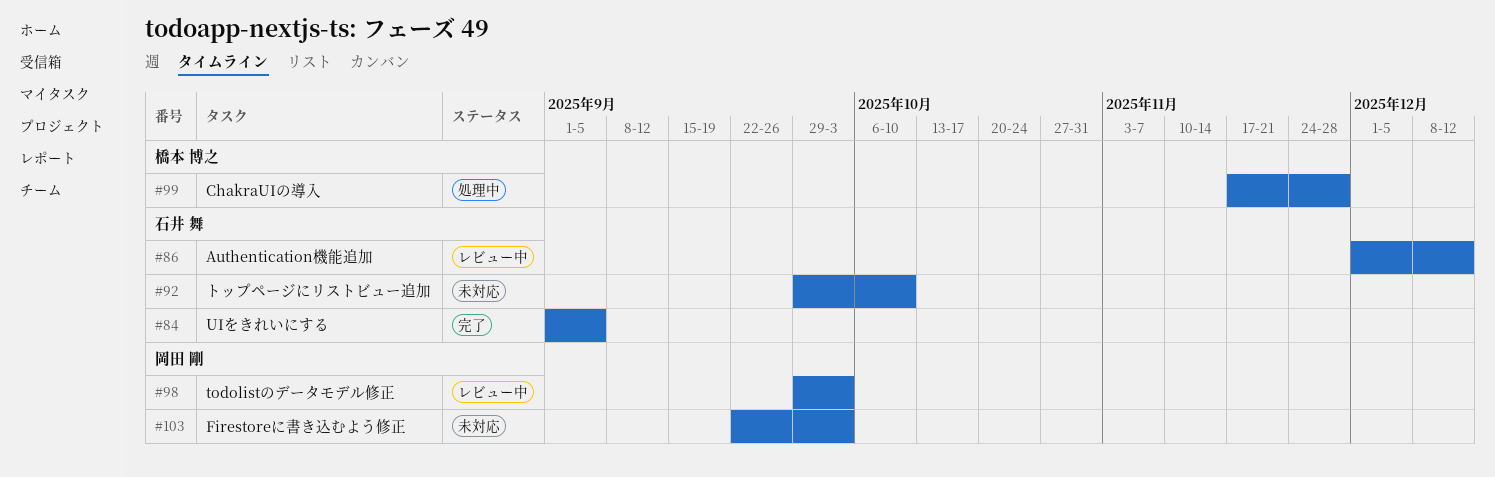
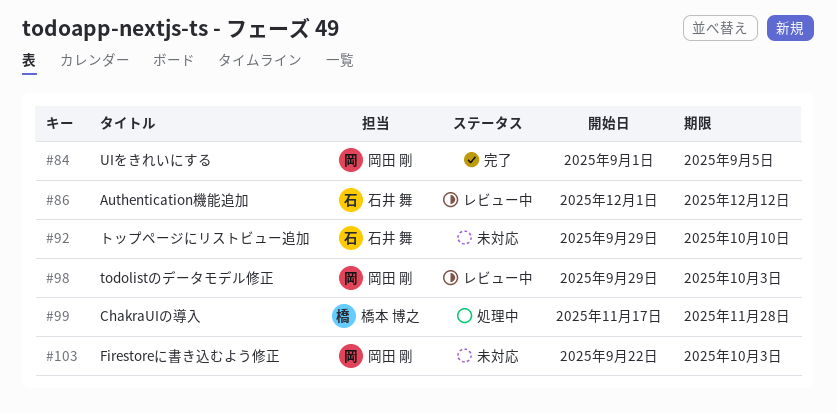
#84, owner: 石井 舞 -> 岡田 剛

